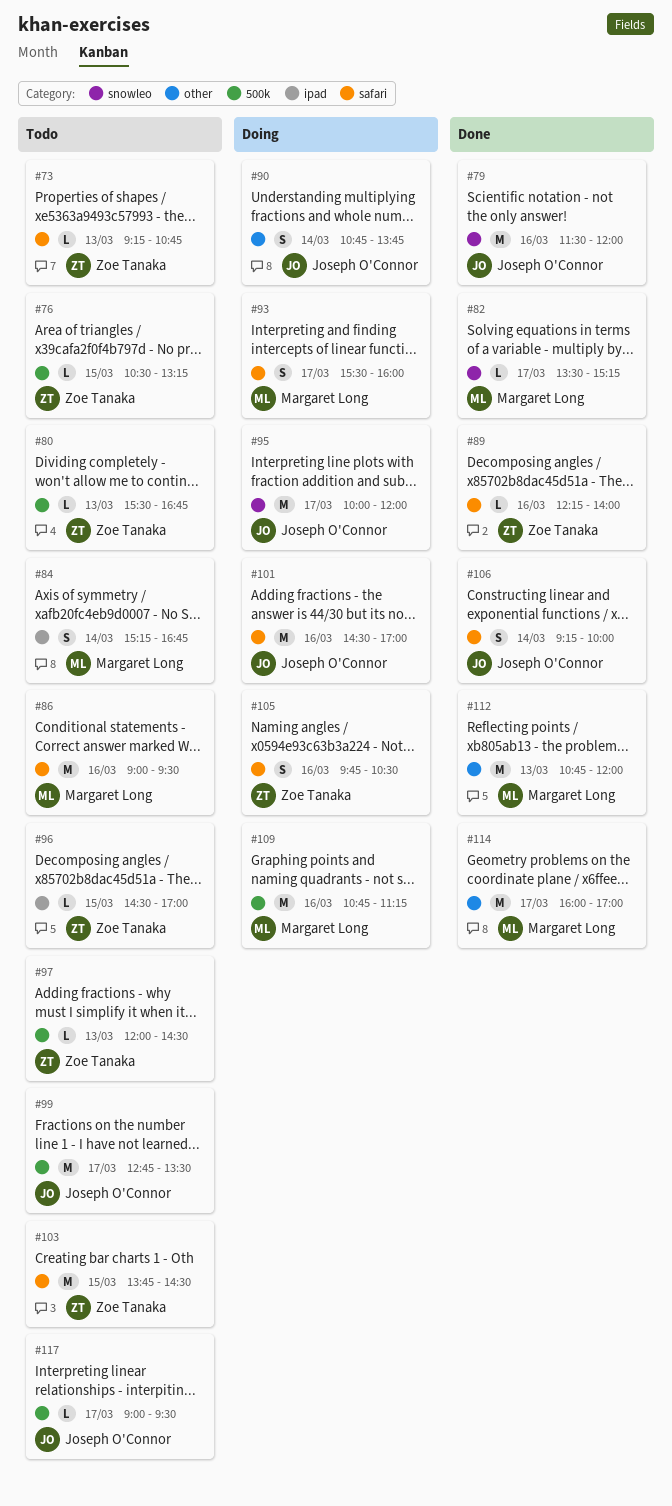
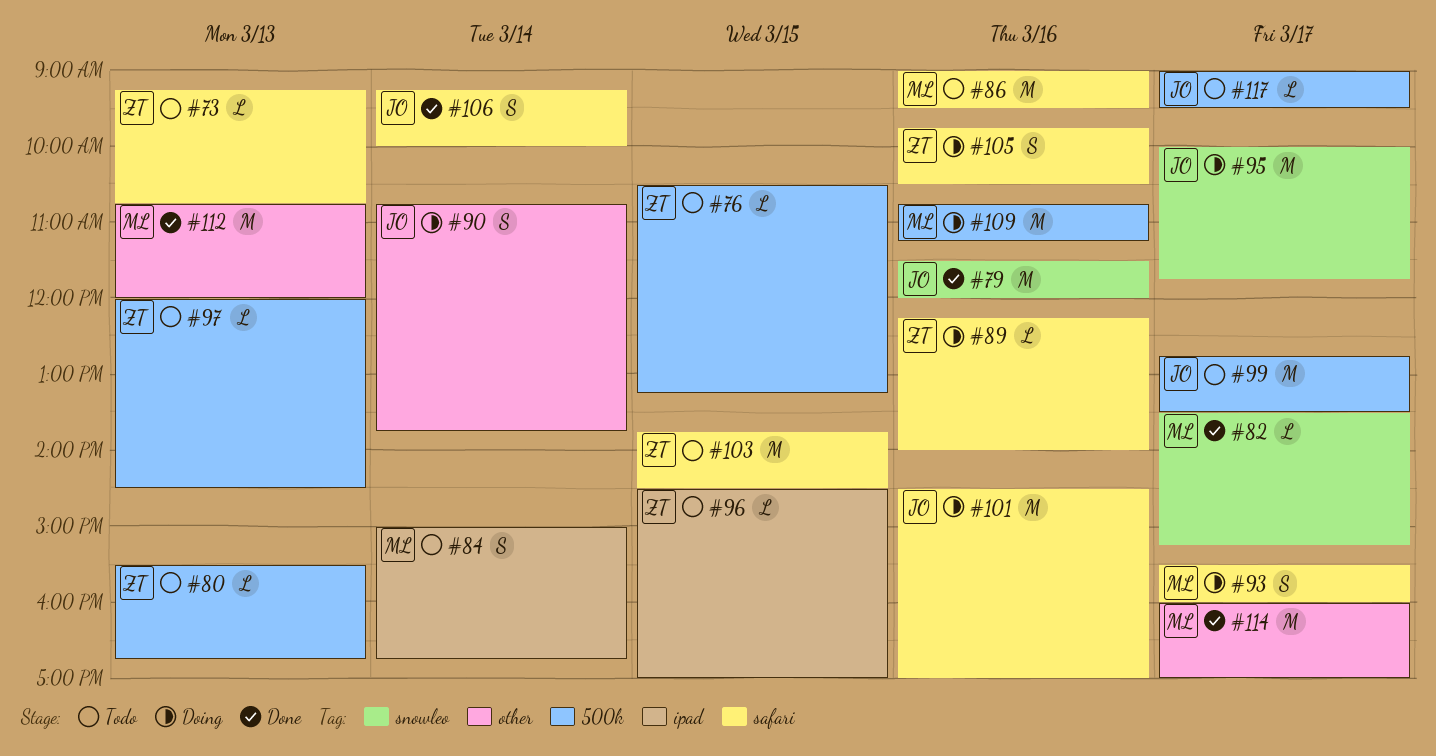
#84, begins: 15:15 -> 15:00
#89, status: Done -> Doing
#95, ends: 12:00 -> 11:45

